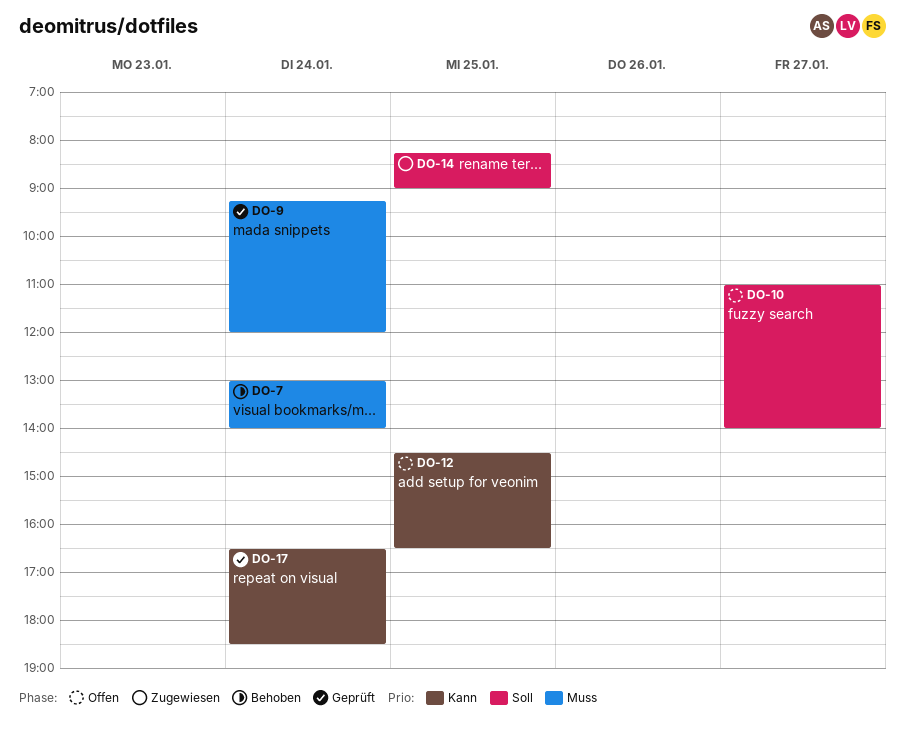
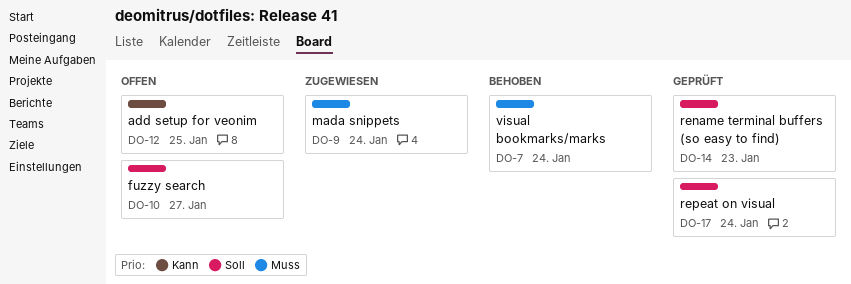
DO-9, status: Geprüft -> Zugewiesen
DO-14, status: Zugewiesen -> Geprüft
DO-14, day: Jan 25 -> Jan 23
DO-17, priority: Kann -> Soll

